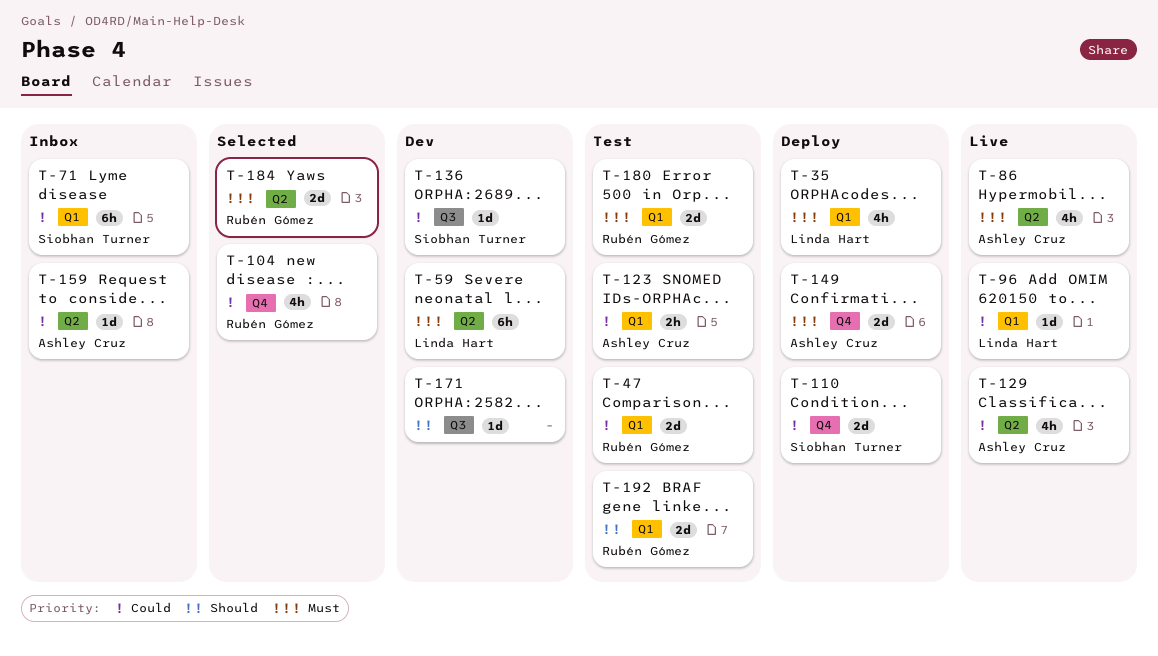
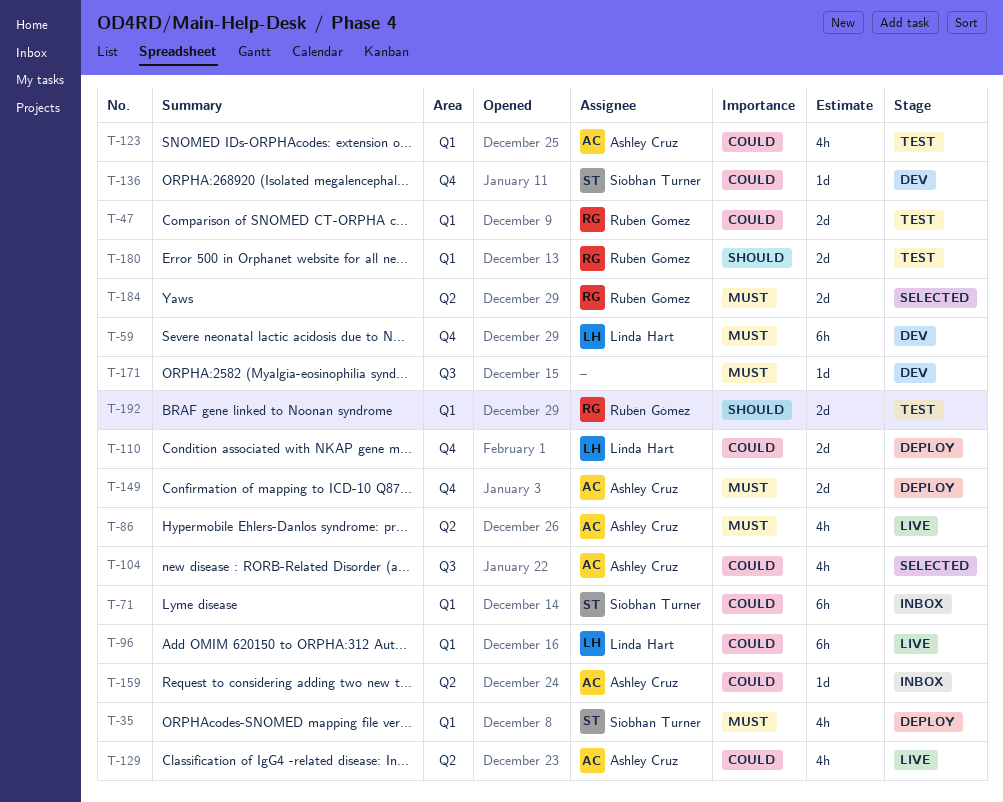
T-35, owner: Linda Hart -> Siobhan Turner
T-59, label: Q2 -> Q4
T-96, estimate: 1d -> 6h
T-104, owner: Rubén Gómez -> Ashley Cruz
T-104, label: Q4 -> Q3
T-110, owner: Siobhan Turner -> Linda Hart
T-123, estimate: 2h -> 4h
T-136, label: Q3 -> Q4
T-171, priority: Should -> Must
T-180, priority: Must -> Should

